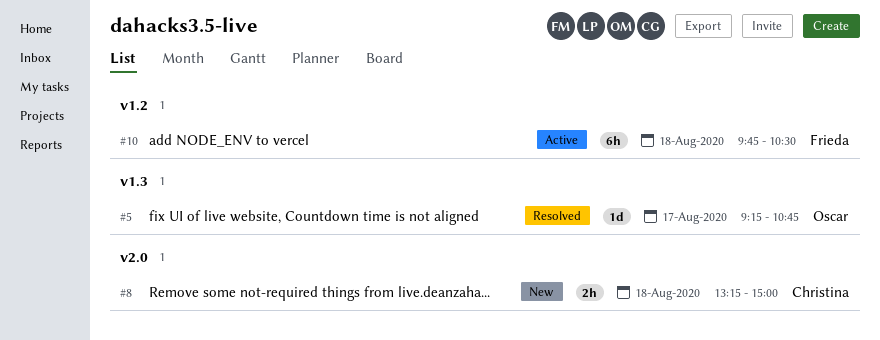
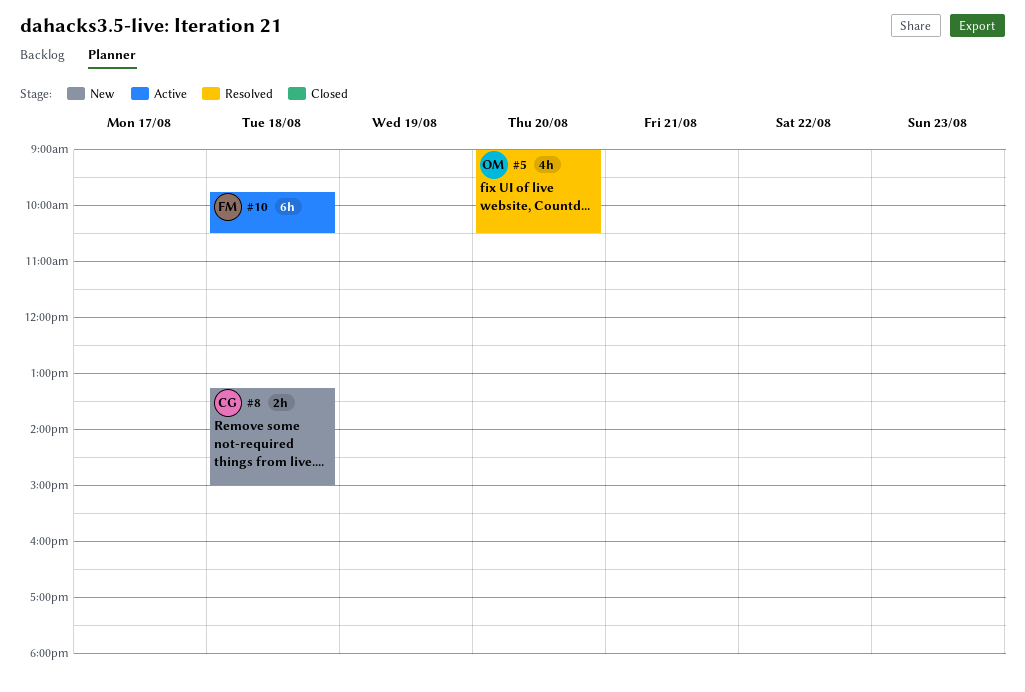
#5, estimate: 1d -> 4h
#5, day: Aug 17 -> Aug 20
#5, begins: 09:15 -> 09:00
#5, ends: 10:45 -> 10:30

